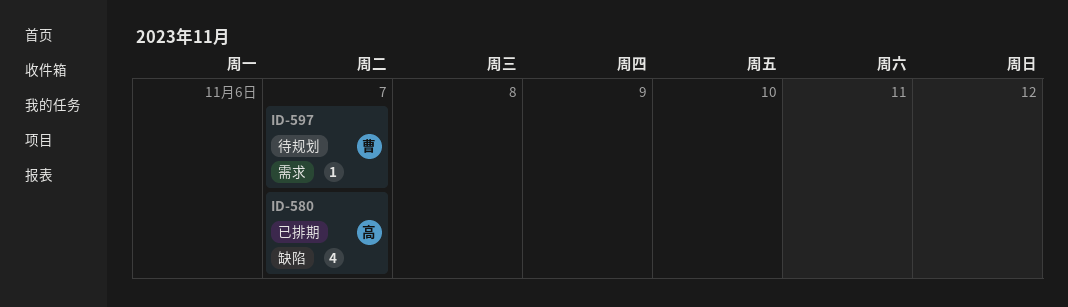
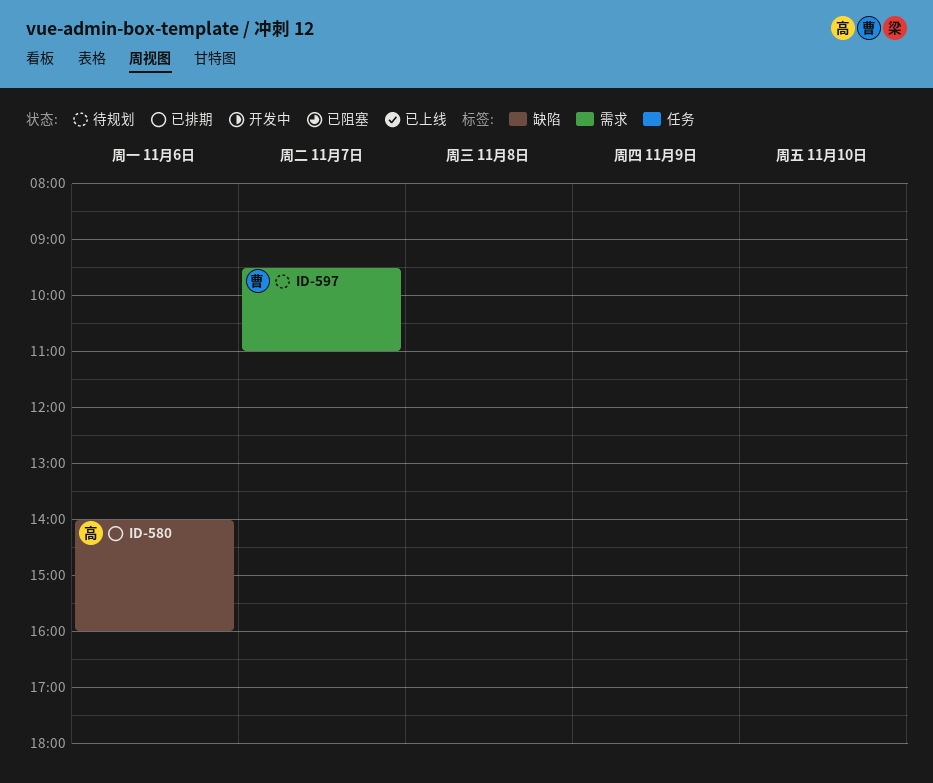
ID-580, day: Nov 7 -> Nov 6

